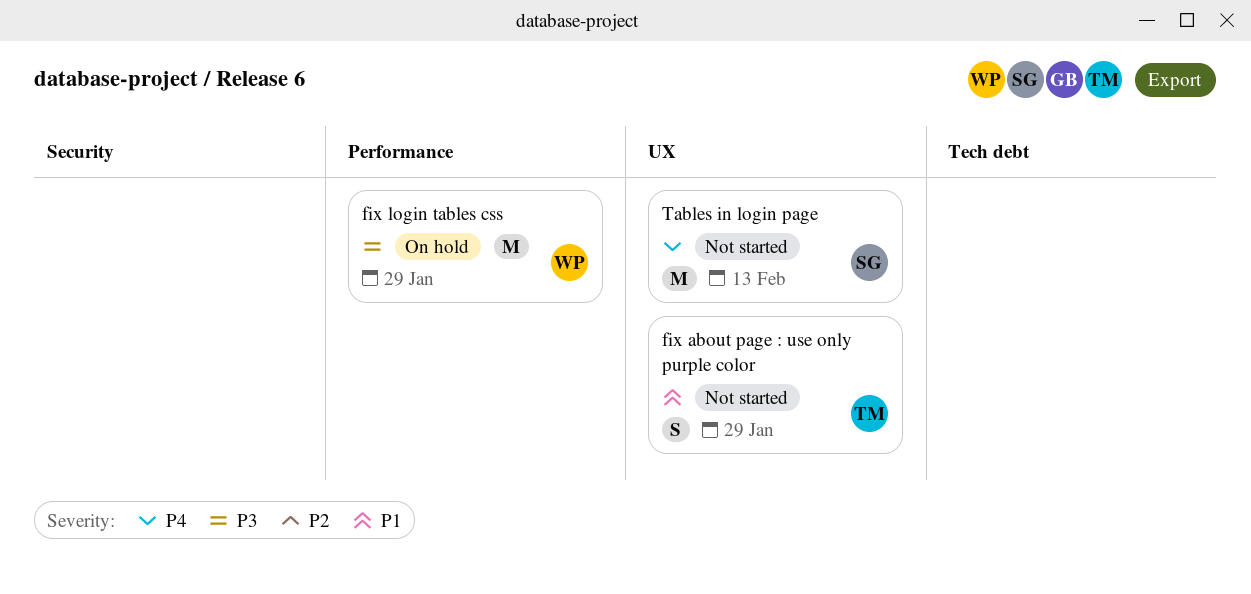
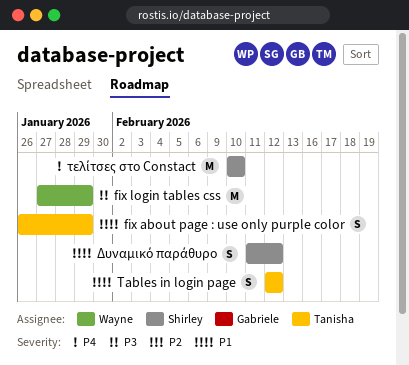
Tables in login page, owner: Shirley -> Tanisha
Tables in login page, priority: P4 -> P1
Tables in login page, estimate: M -> S
Tables in login page, due: Feb 13 -> Feb 12
Δυναμικό παράθυρο: none -> present
τελίτσες στο Constact: none -> present

